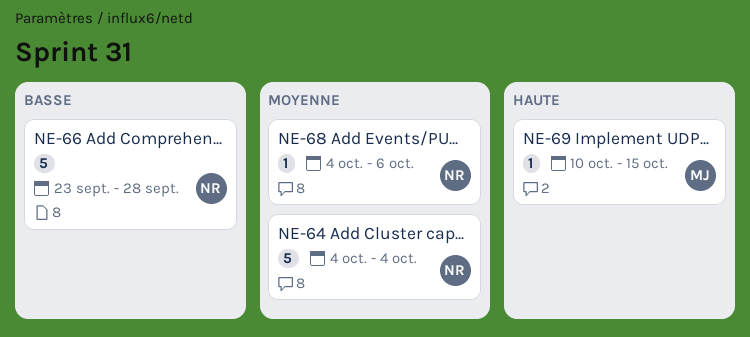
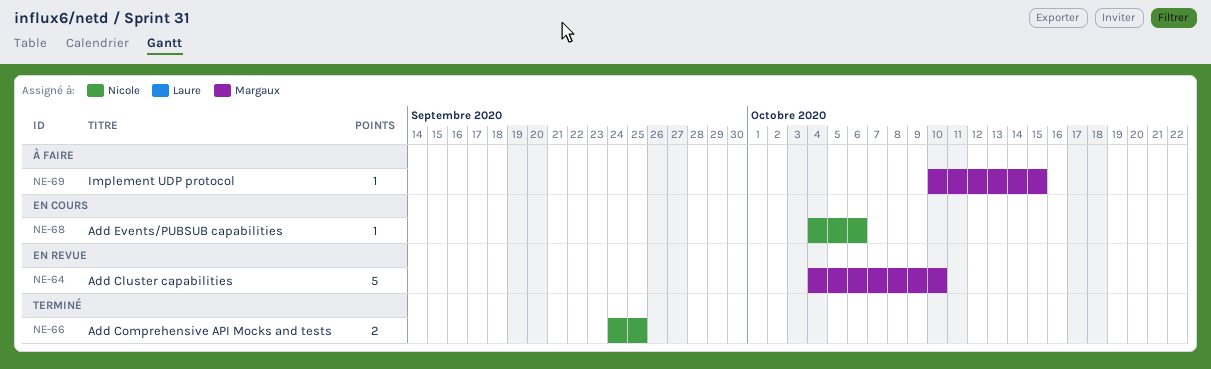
NE-64, owner: Nicole -> Margaux
NE-64, due: Oct 4 -> Oct 10
NE-66, estimate: 5 -> 2
NE-66, start: Sep 23 -> Sep 24
NE-66, due: Sep 28 -> Sep 25

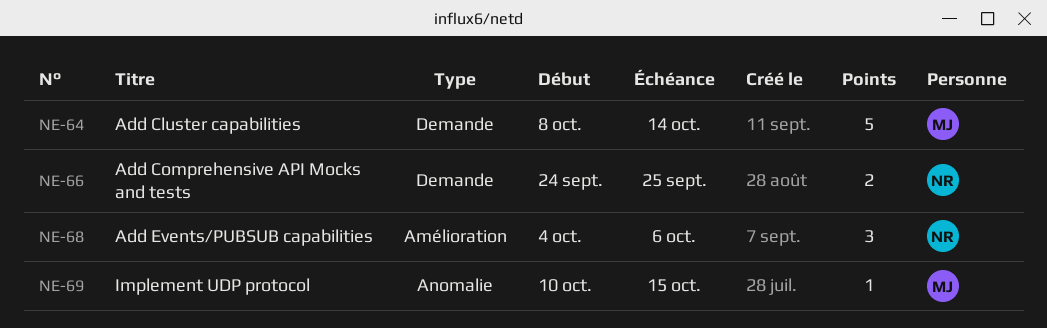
NE-64, start: Oct 4 -> Oct 8
NE-64, due: Oct 10 -> Oct 14
NE-68, estimate: 1 -> 3

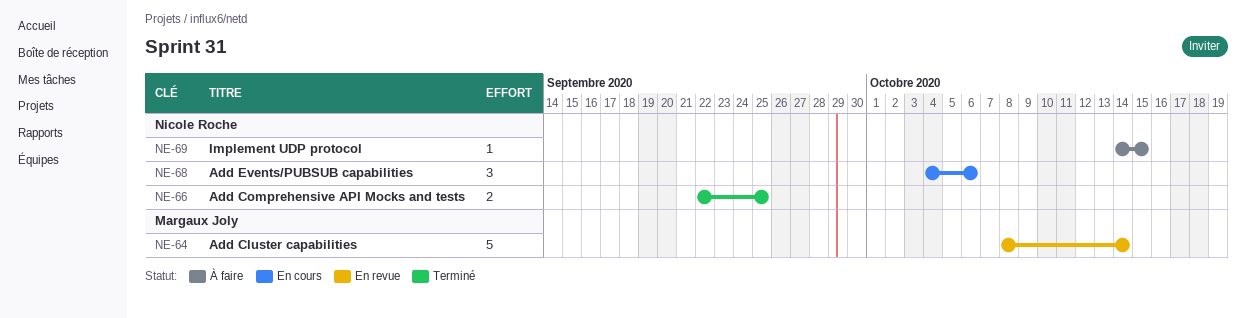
NE-66, start: Sep 24 -> Sep 22
NE-69, owner: Margaux Joly -> Nicole Roche
NE-69, start: Oct 10 -> Oct 14

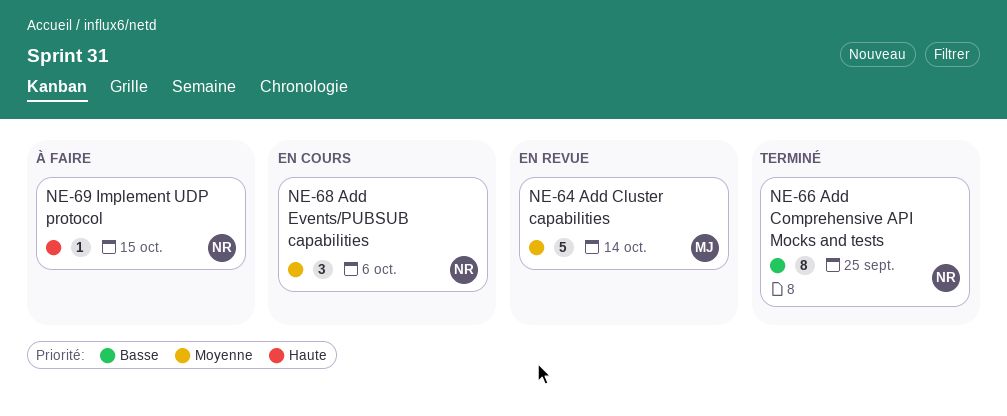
NE-66, estimate: 2 -> 8

